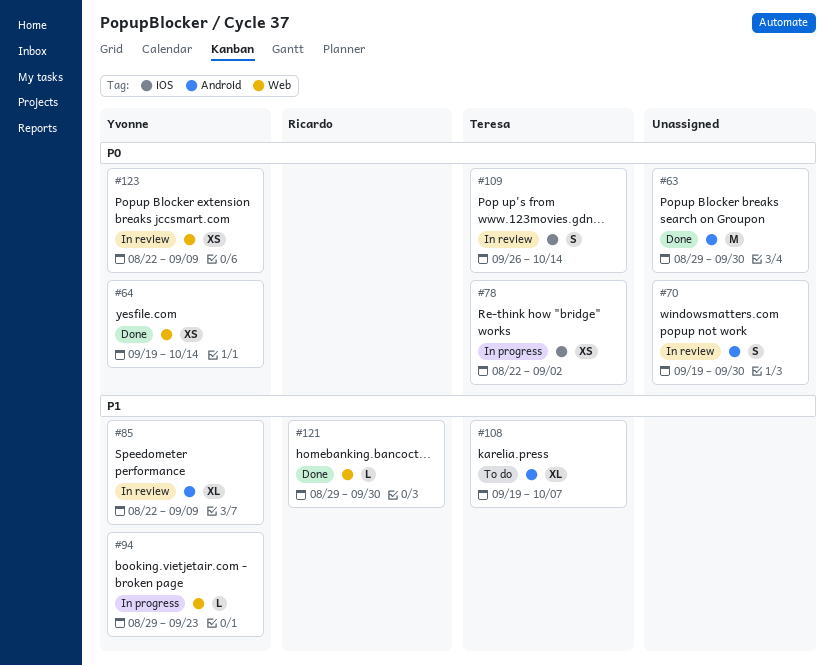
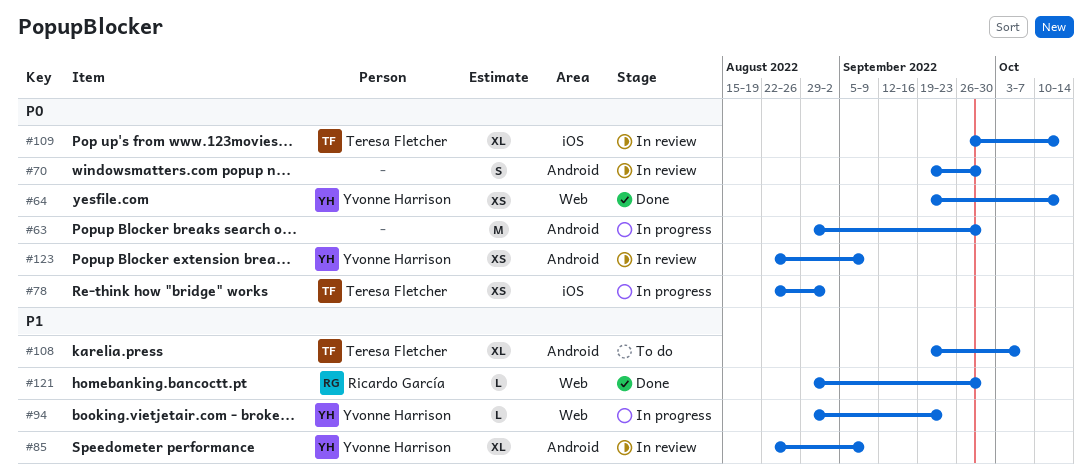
#63, status: Done -> In progress
#109, estimate: S -> XL
#123, label: Web -> Android

